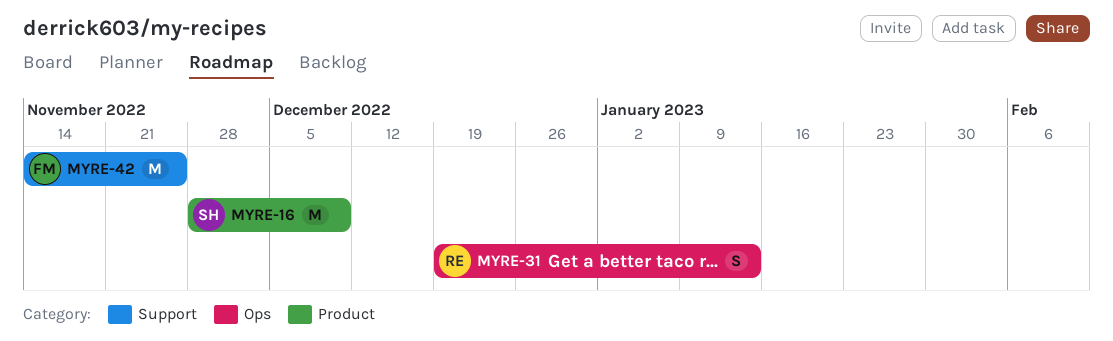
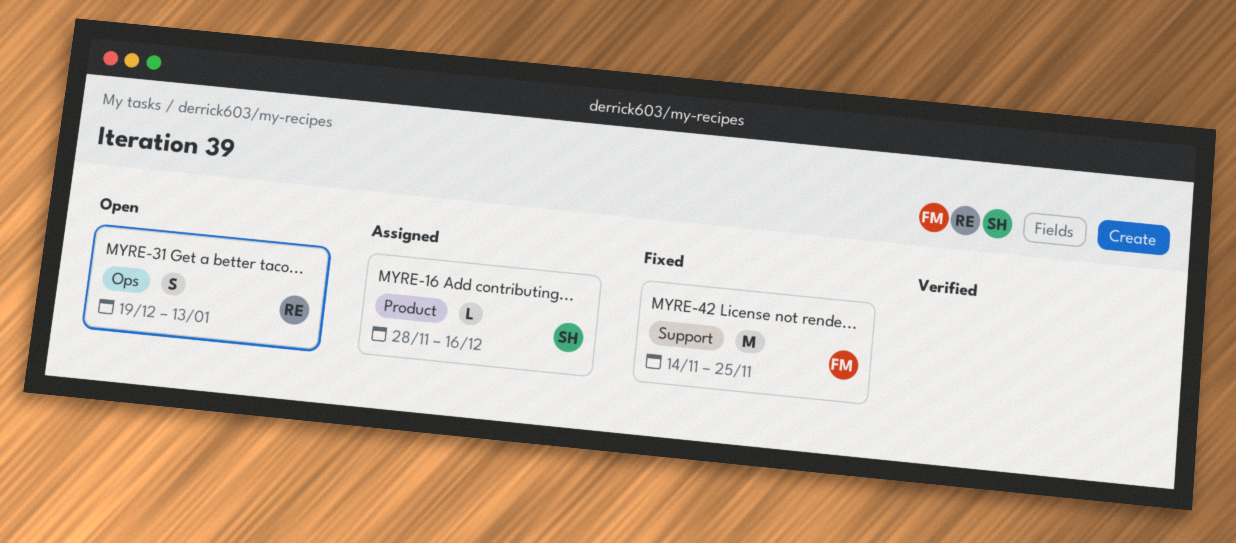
MYRE-16, estimate: M -> L
MYRE-16, due: Dec 9 -> Dec 16

